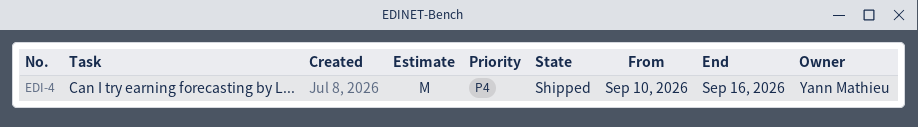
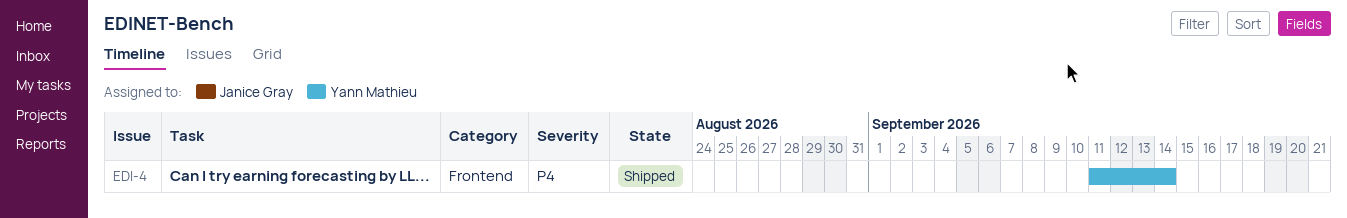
EDI-4, start: Sep 10 -> Sep 11
EDI-4, due: Sep 16 -> Sep 14

